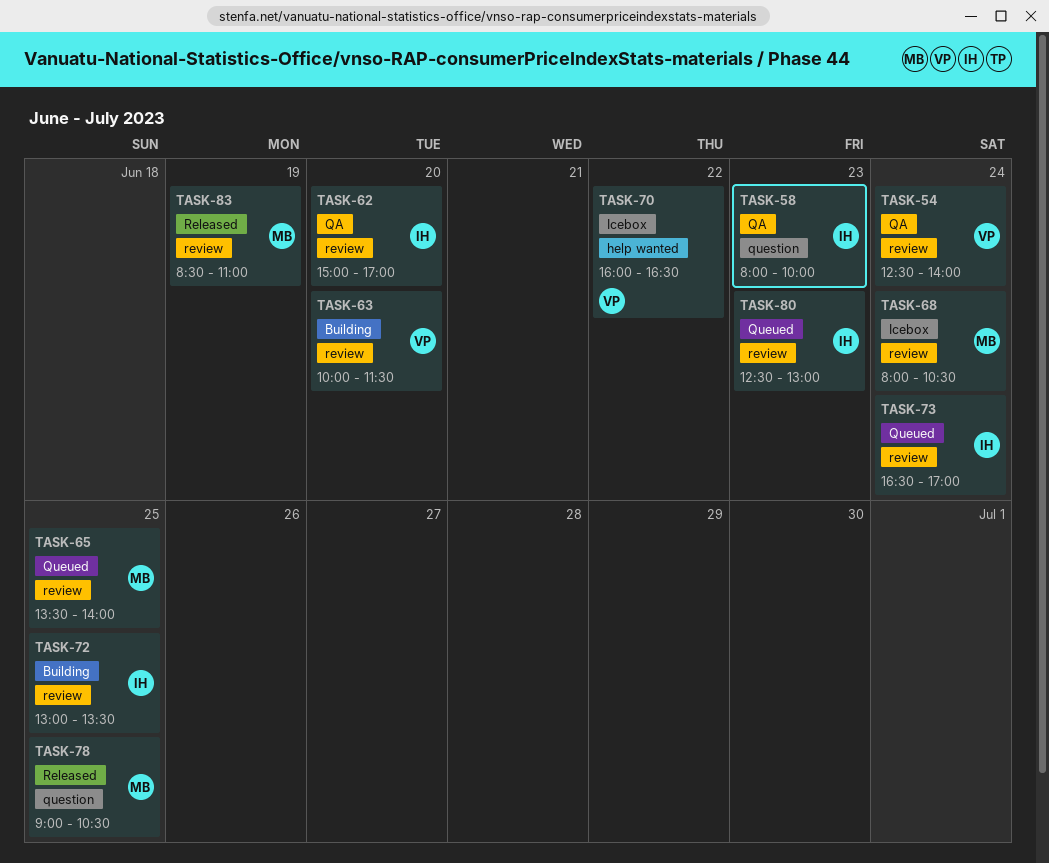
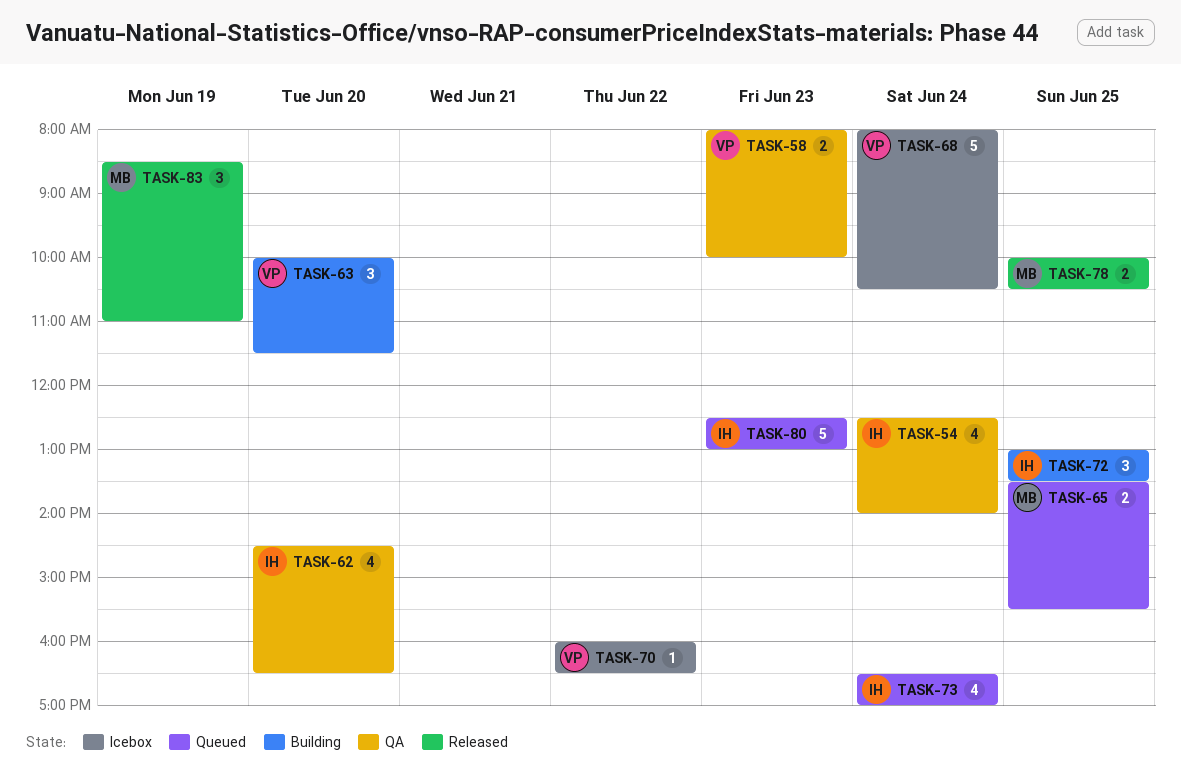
TASK-54, owner: VP -> IH
TASK-58, owner: IH -> VP
TASK-62, begins: 15:00 -> 14:30
TASK-62, ends: 17:00 -> 16:30
TASK-65, ends: 14:00 -> 15:30
TASK-68, owner: MB -> VP
TASK-78, begins: 09:00 -> 10:00

